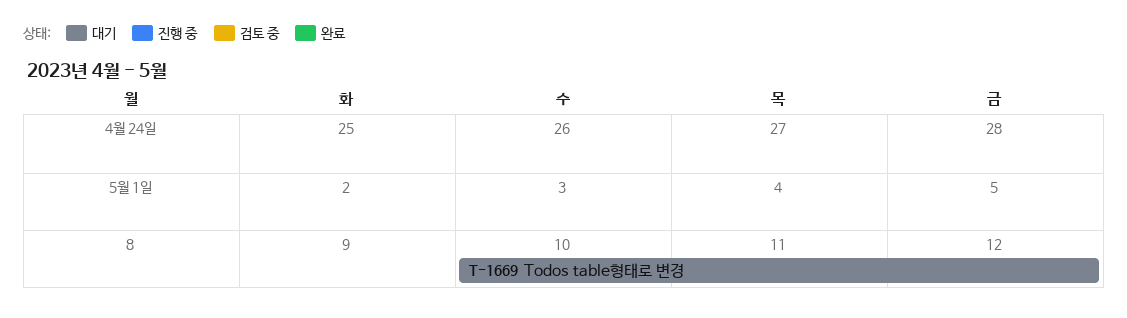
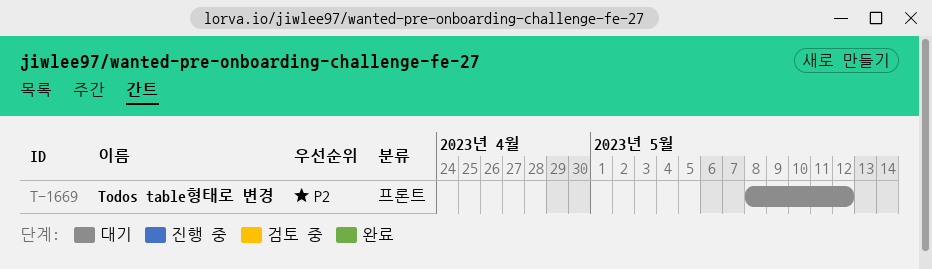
T-1669, start: May 10 -> May 8

